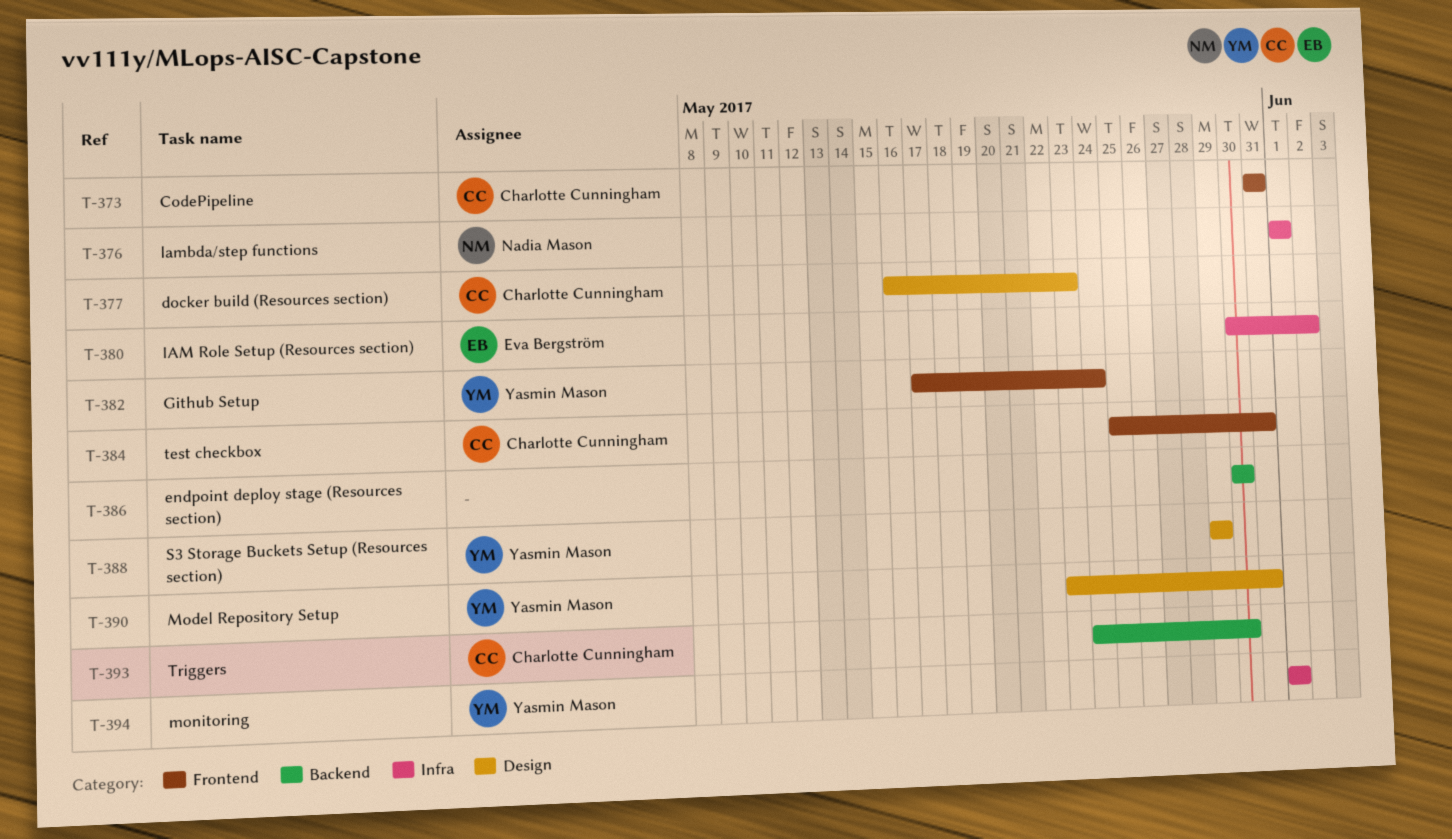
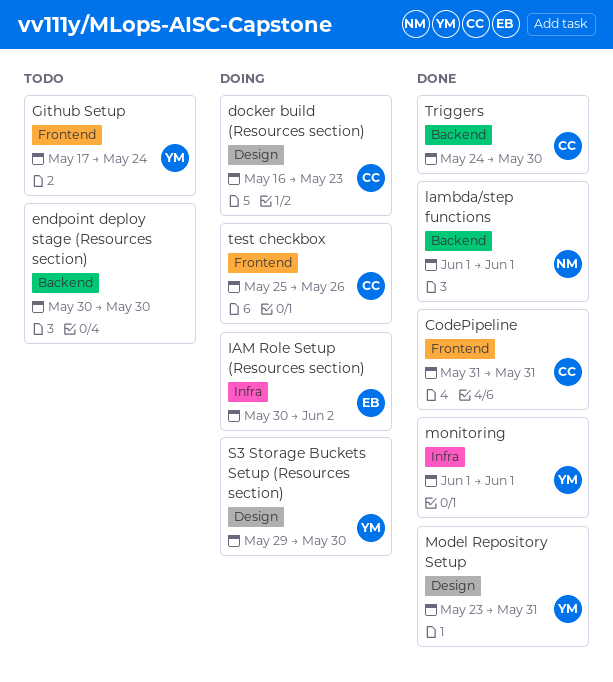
lambda/step functions, label: Infra -> Backend
S3 Storage Buckets Setup (Resources section), due: May 29 -> May 30
test checkbox, due: May 31 -> May 26

